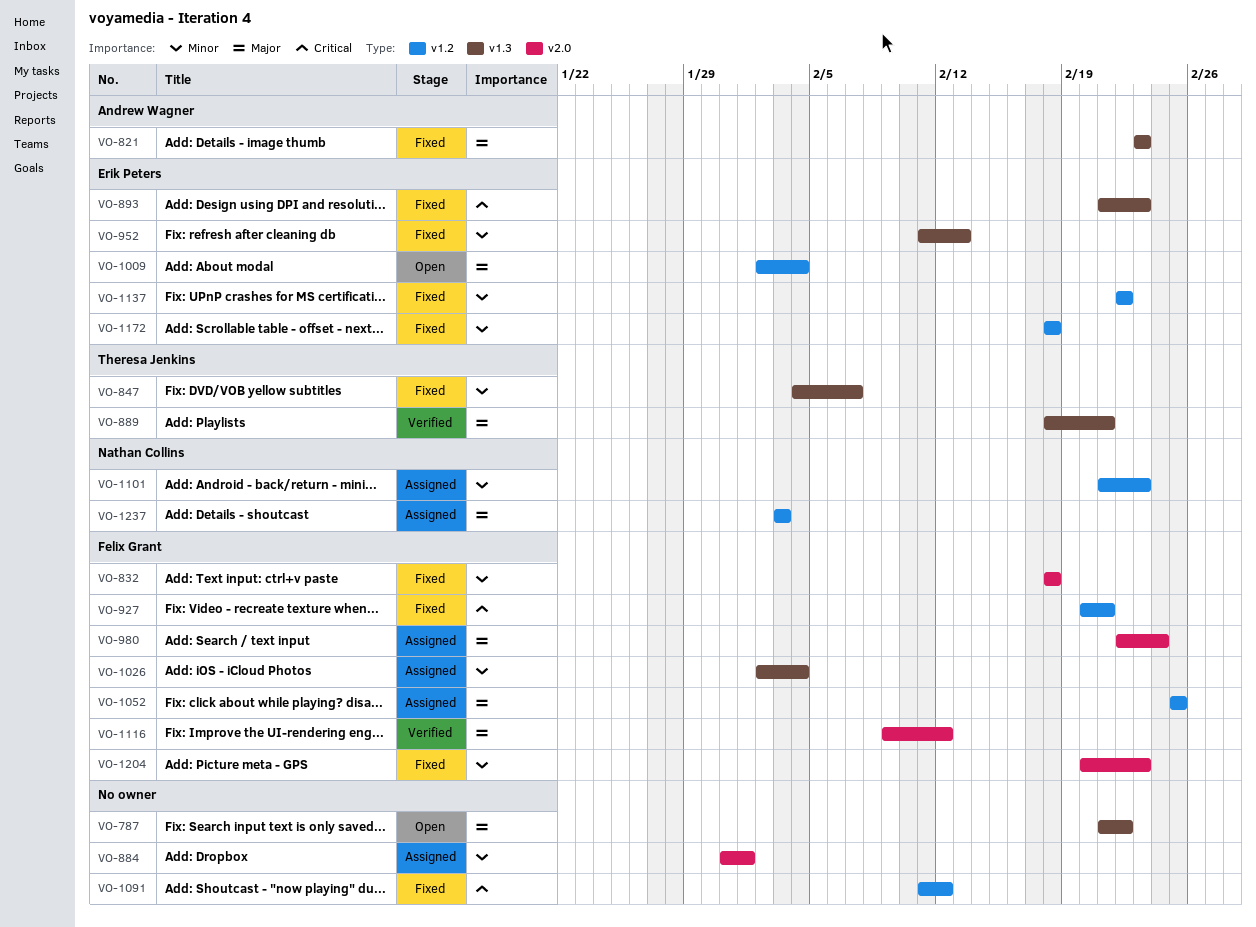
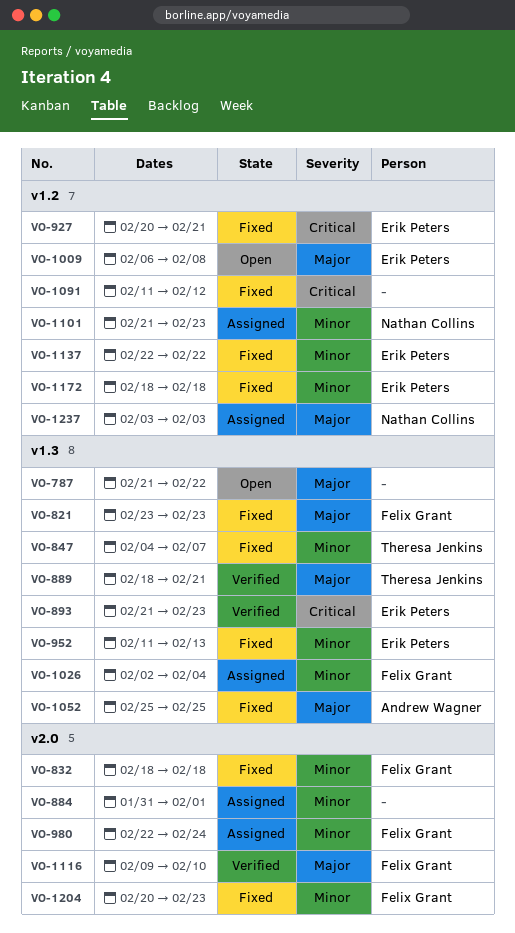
VO-821, owner: Andrew Wagner -> Felix Grant
VO-893, status: Fixed -> Verified
VO-927, owner: Felix Grant -> Erik Peters
VO-980, priority: Major -> Minor
VO-1009, start: Feb 2 -> Feb 6
VO-1009, due: Feb 4 -> Feb 8
VO-1052, status: Assigned -> Fixed
VO-1052, owner: Felix Grant -> Andrew Wagner
VO-1052, label: v1.2 -> v1.3
VO-1116, due: Feb 12 -> Feb 10

